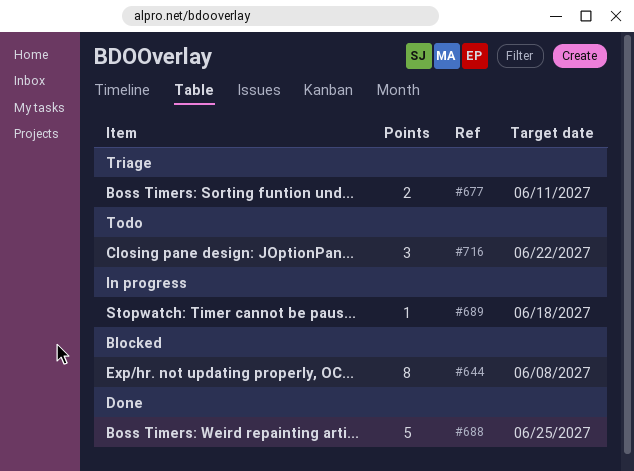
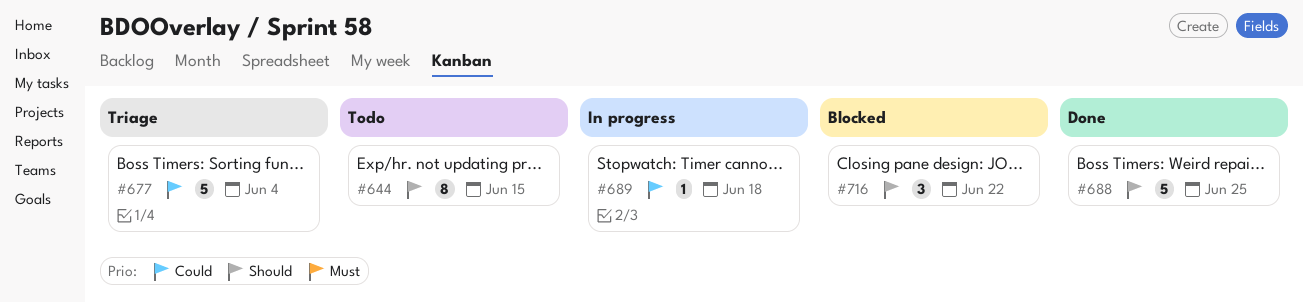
#644, status: Blocked -> Todo
#644, due: Jun 8 -> Jun 15
#677, estimate: 2 -> 5
#677, due: Jun 11 -> Jun 4
#716, status: Todo -> Blocked

